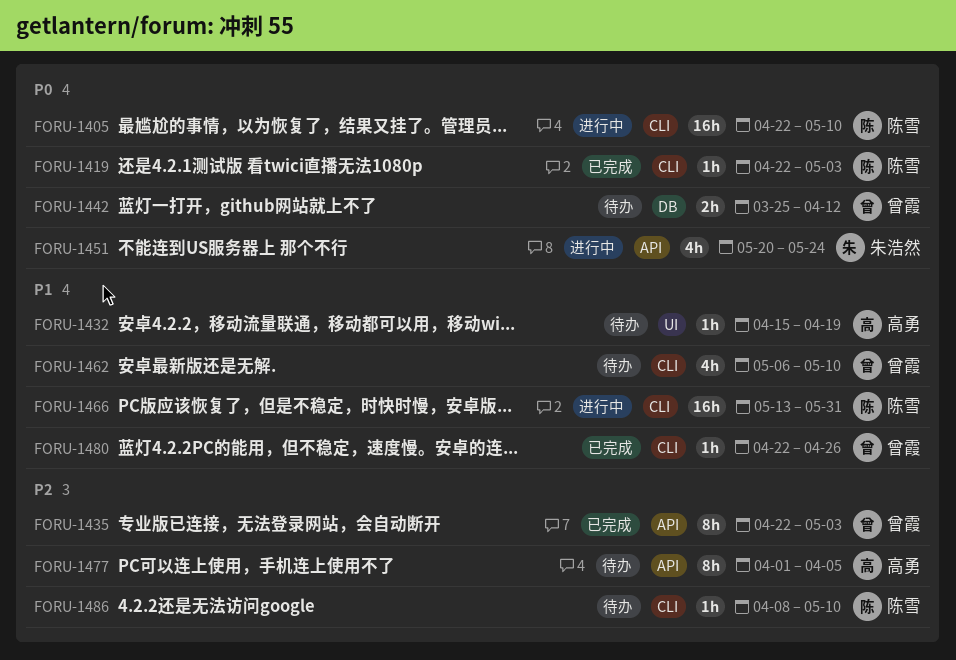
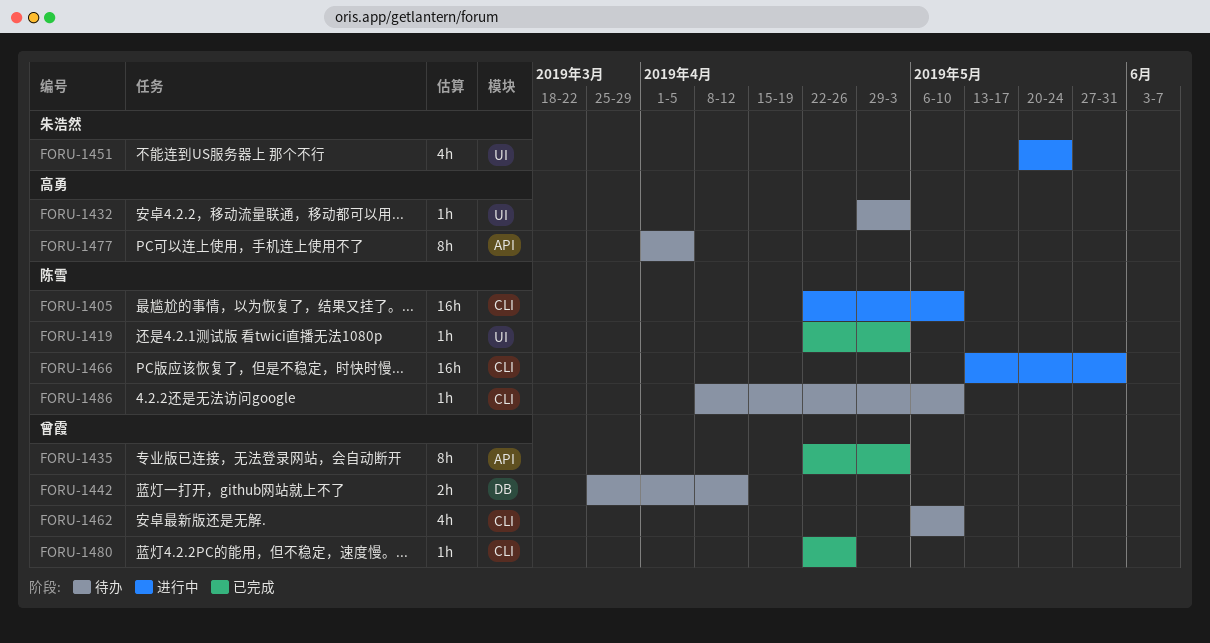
FORU-1419, label: CLI -> UI
FORU-1432, start: Apr 15 -> Apr 29
FORU-1432, due: Apr 19 -> May 3
FORU-1451, label: API -> UI

